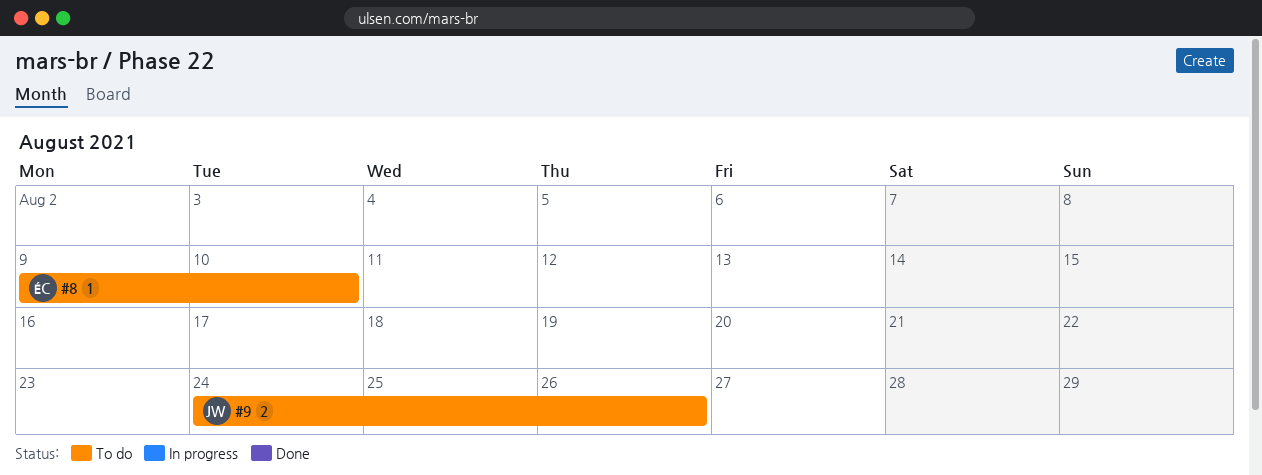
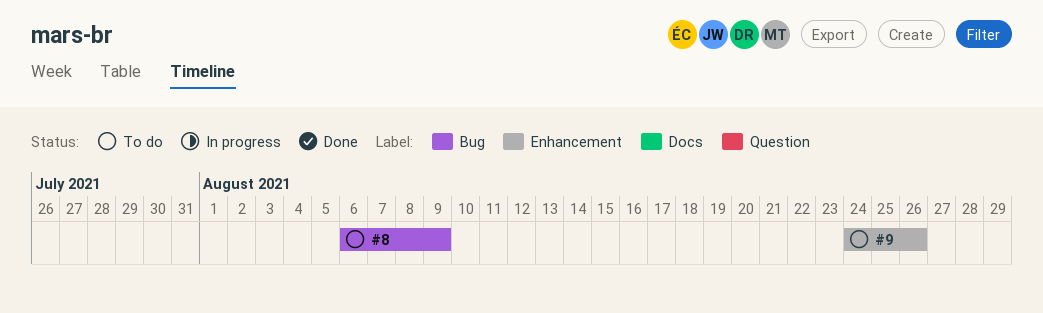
#8, start: Aug 9 -> Aug 6
#8, due: Aug 10 -> Aug 9

